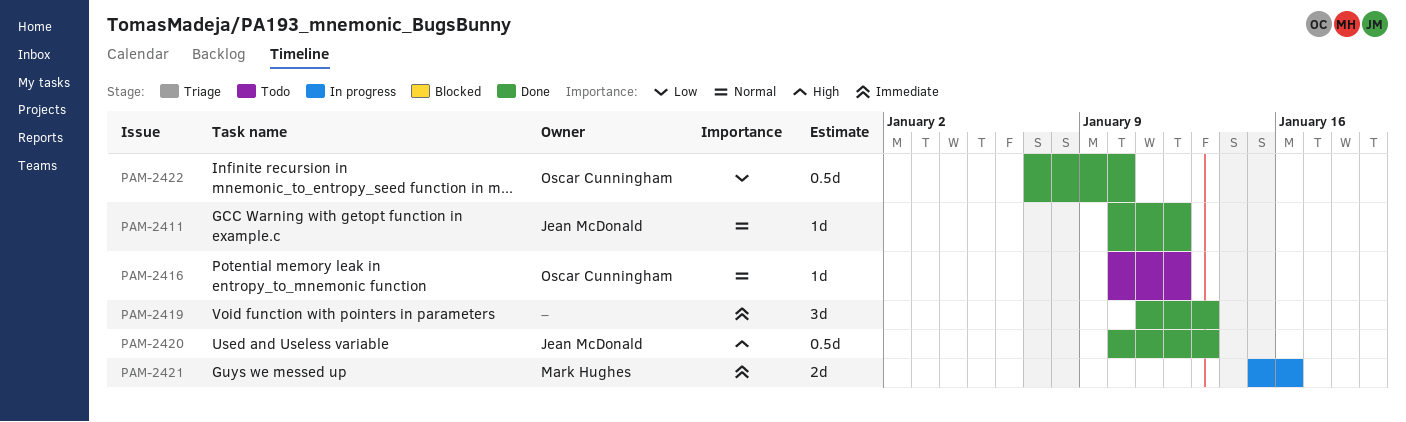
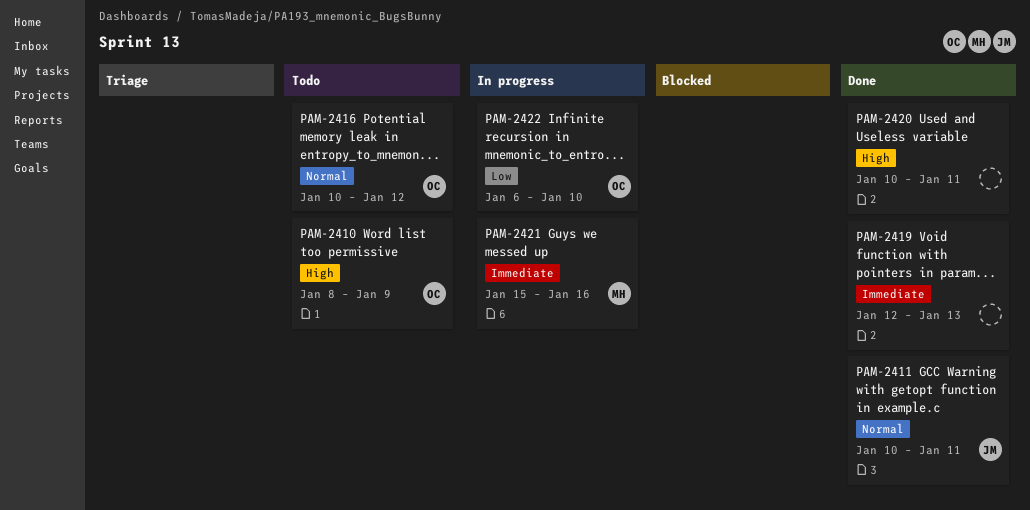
PAM-2410: none -> present
PAM-2411, due: Jan 12 -> Jan 11
PAM-2419, start: Jan 11 -> Jan 12
PAM-2420, owner: Jean McDonald -> none
PAM-2420, due: Jan 13 -> Jan 11
PAM-2422, status: Done -> In progress
PAM-2422, start: Jan 7 -> Jan 6

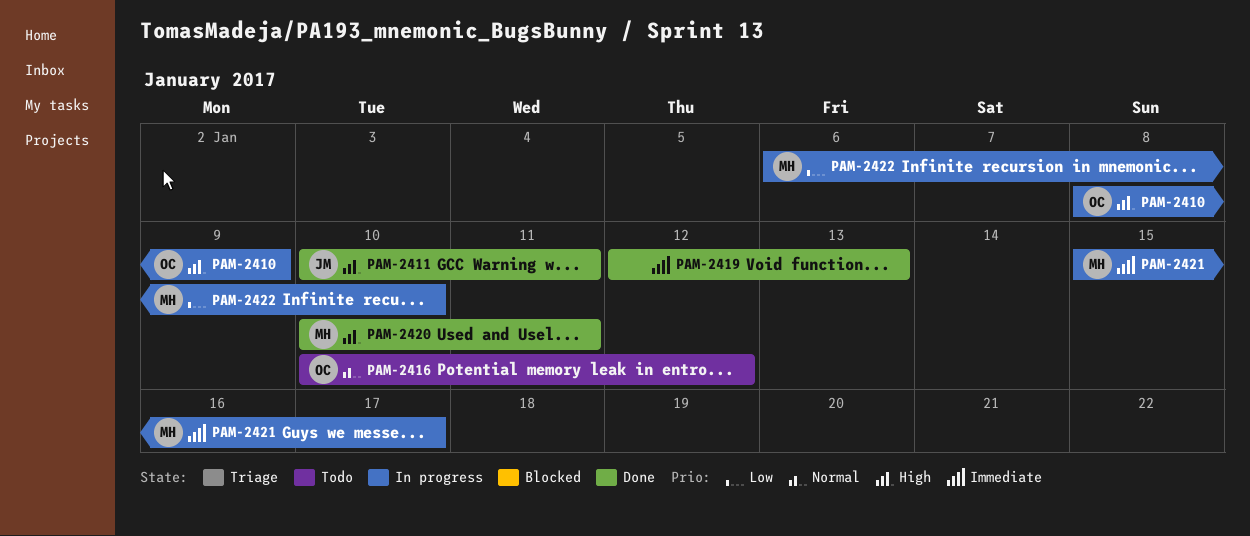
PAM-2410, status: Todo -> In progress
PAM-2411, priority: Normal -> High
PAM-2420, owner: none -> MH
PAM-2421, due: Jan 16 -> Jan 17
PAM-2422, owner: OC -> MH

